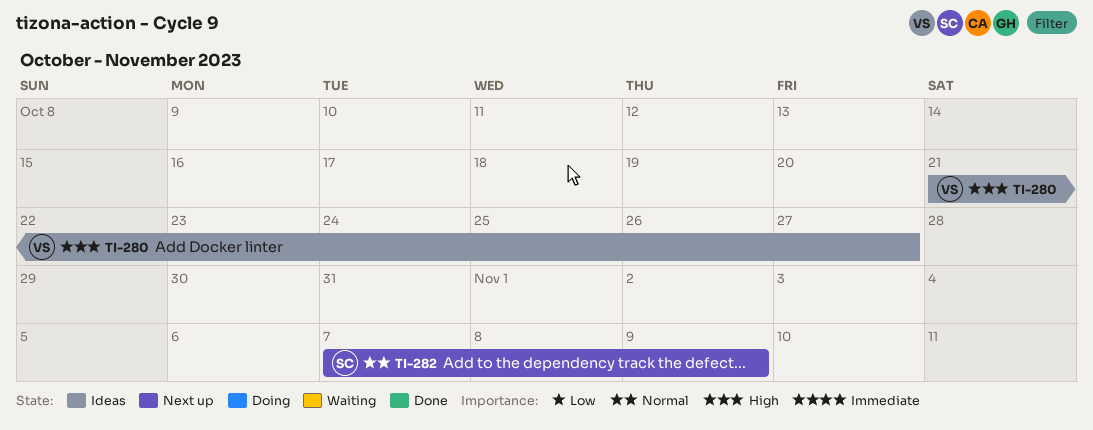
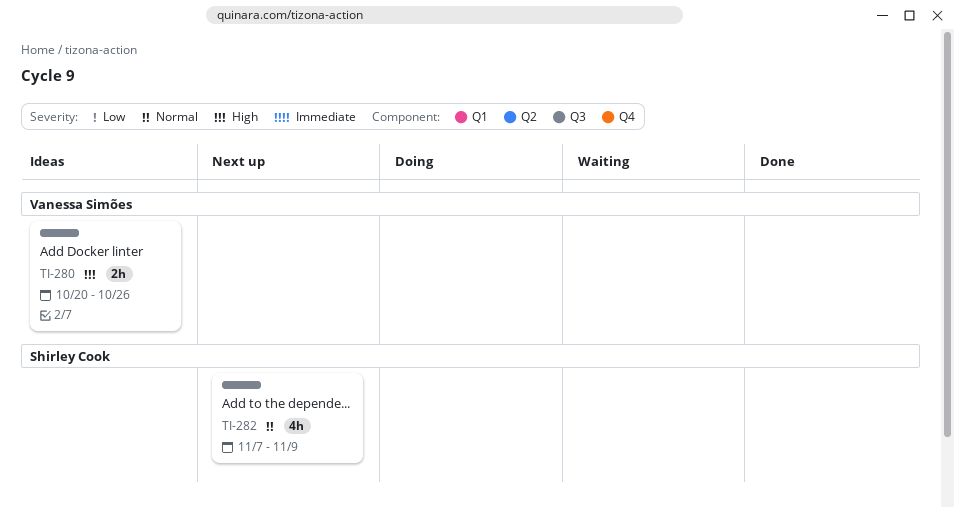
TI-280, start: Oct 21 -> Oct 20
TI-280, due: Oct 27 -> Oct 26

